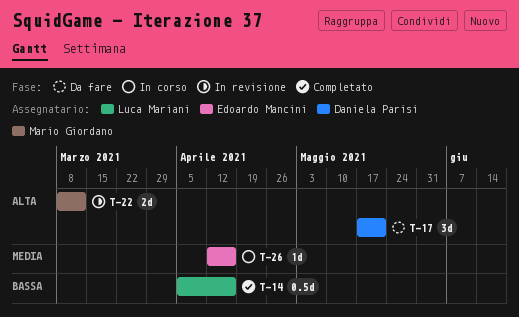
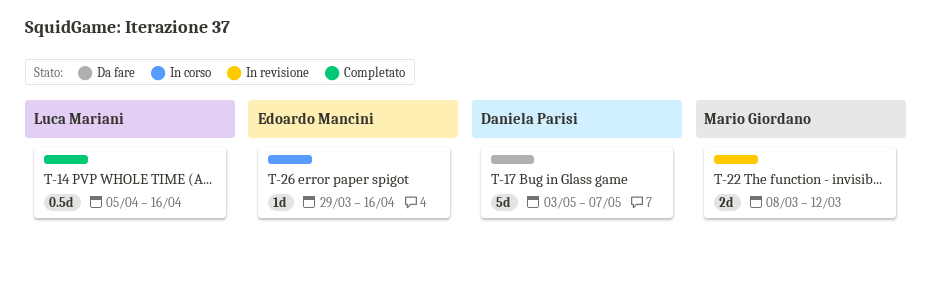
T-17, estimate: 3d -> 5d
T-17, start: May 17 -> May 3
T-17, due: May 21 -> May 7
T-26, start: Apr 12 -> Mar 29

